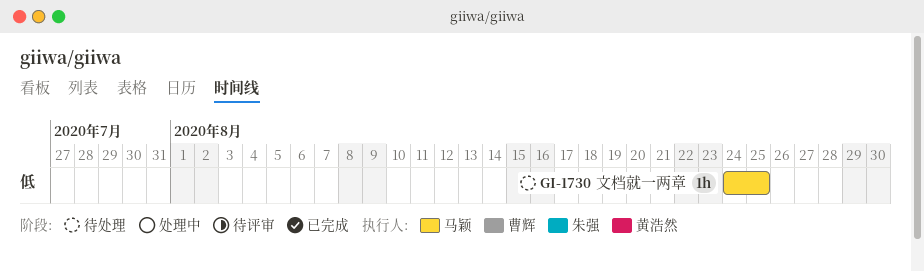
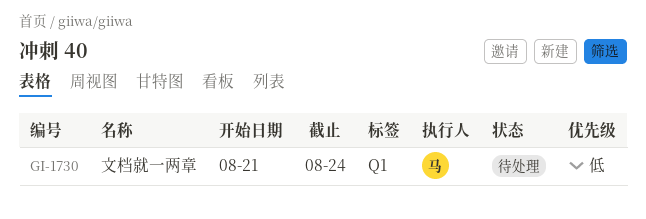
GI-1730, start: Aug 24 -> Aug 21
GI-1730, due: Aug 25 -> Aug 24

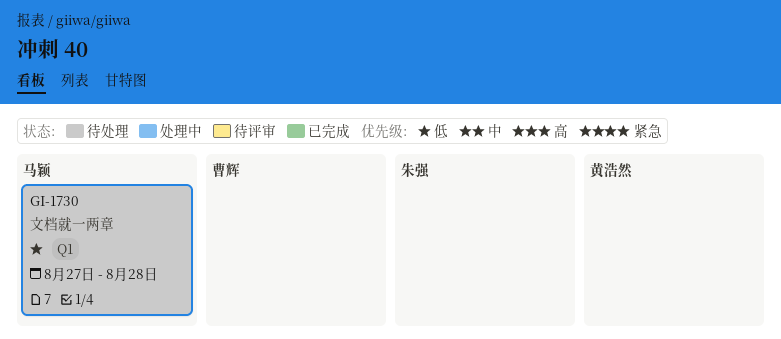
GI-1730, start: Aug 21 -> Aug 27
GI-1730, due: Aug 24 -> Aug 28

